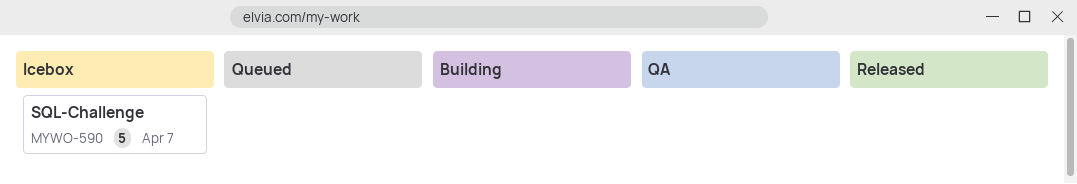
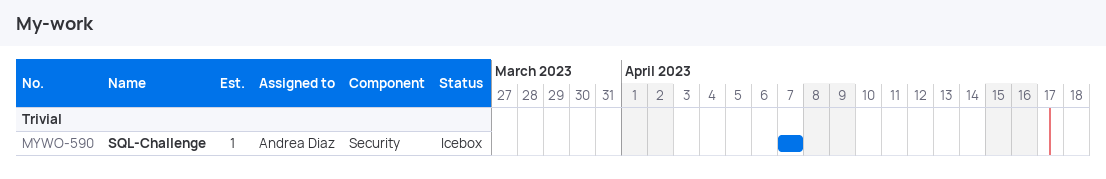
MYWO-590, estimate: 5 -> 1

